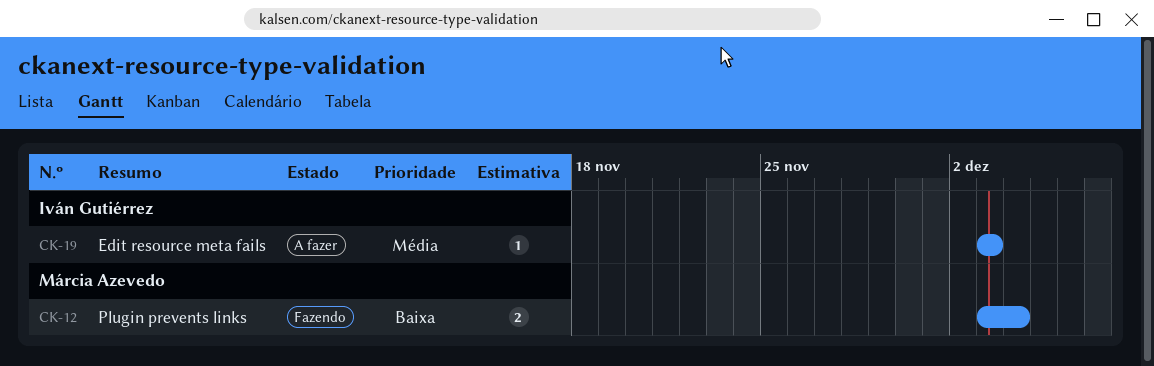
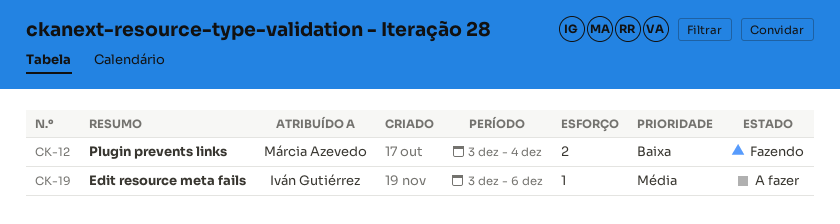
CK-19, due: Dec 3 -> Dec 6

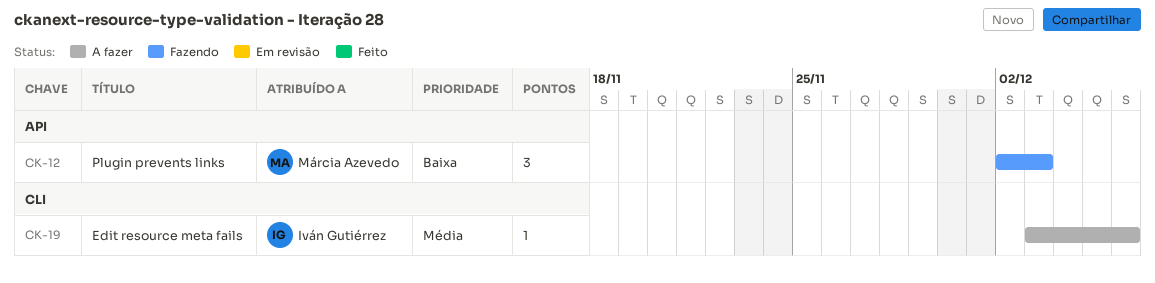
CK-12, estimate: 2 -> 3
CK-12, start: Dec 3 -> Dec 2
CK-12, due: Dec 4 -> Dec 3

